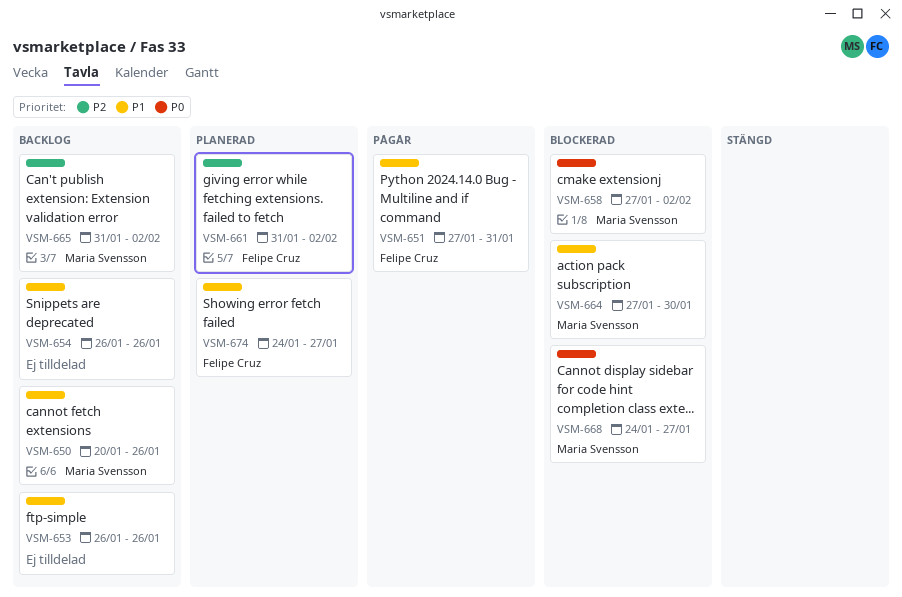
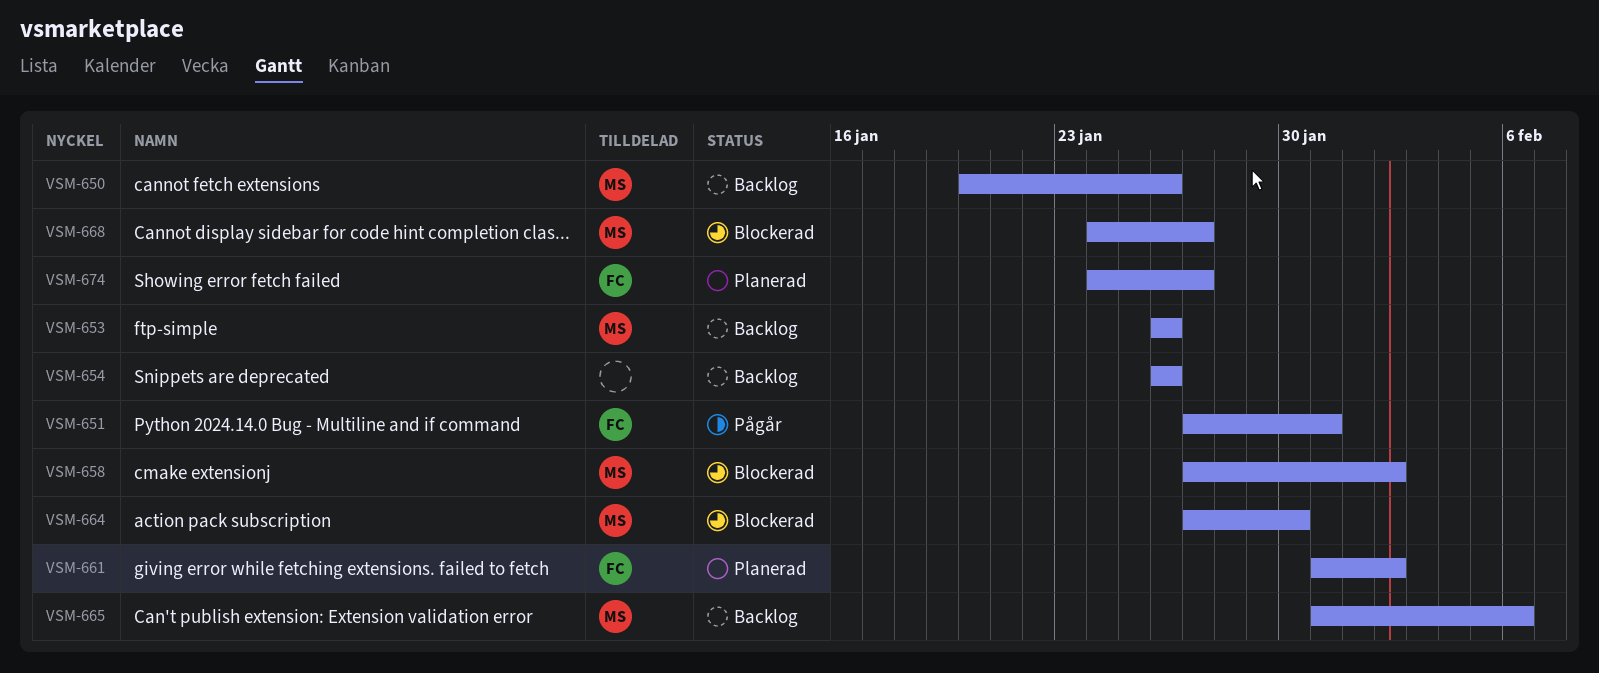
VSM-653, owner: none -> Maria Svensson
VSM-665, due: Feb 2 -> Feb 6

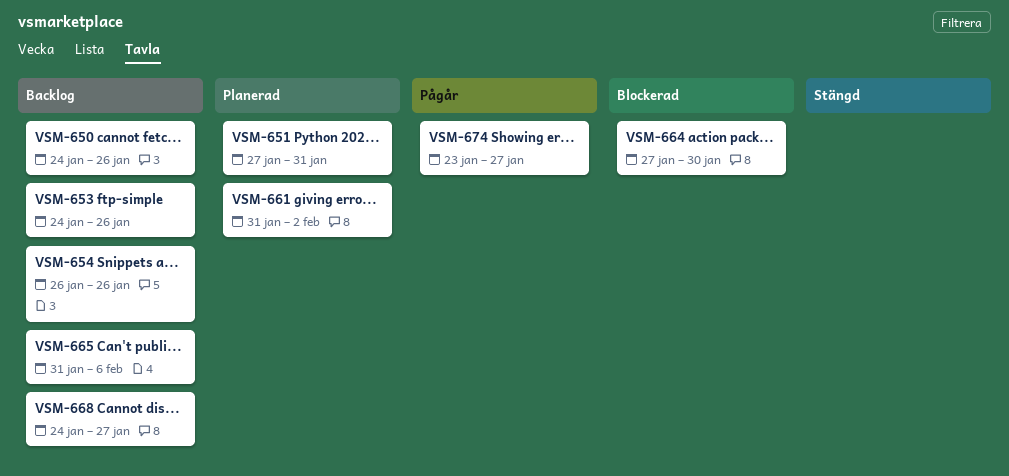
VSM-650, start: Jan 20 -> Jan 24
VSM-651, status: Pågår -> Planerad
VSM-653, start: Jan 26 -> Jan 24
VSM-658: present -> none
VSM-668, status: Blockerad -> Backlog
VSM-674, status: Planerad -> Pågår
VSM-674, start: Jan 24 -> Jan 23

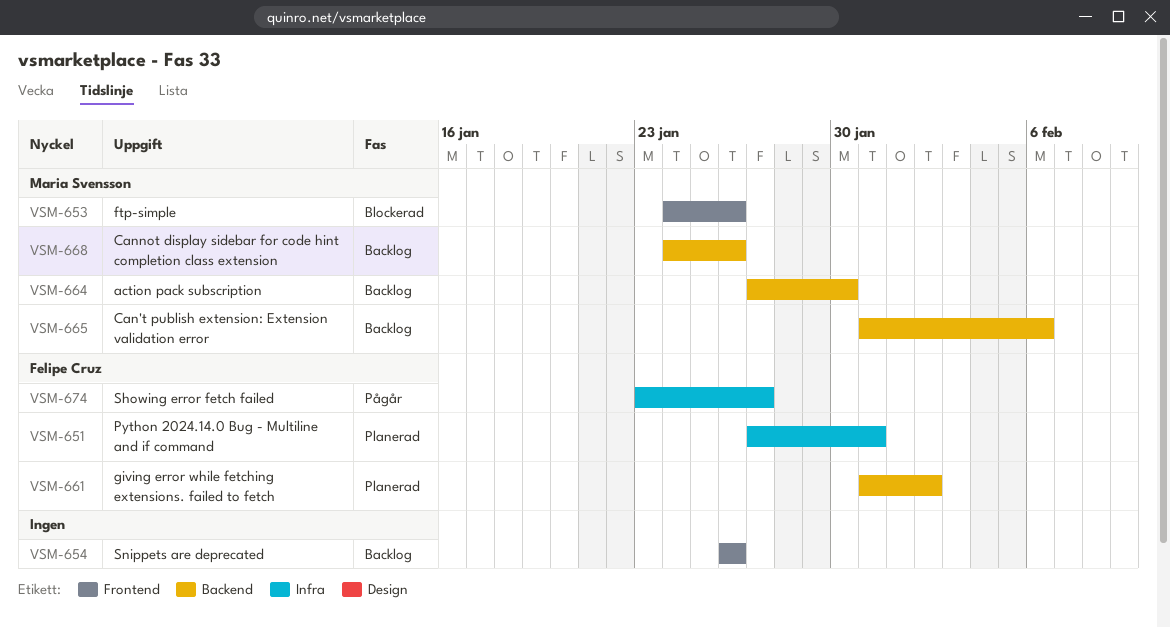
VSM-650: present -> none
VSM-653, status: Backlog -> Blockerad
VSM-664, status: Blockerad -> Backlog
VSM-668, due: Jan 27 -> Jan 26

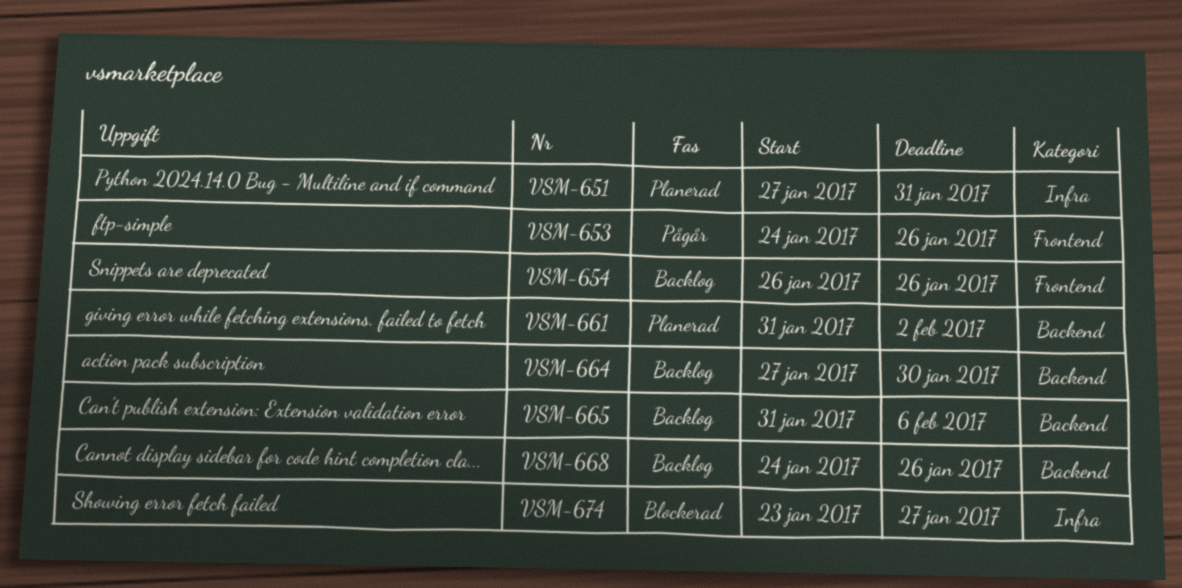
VSM-653, status: Blockerad -> Pågår
VSM-674, status: Pågår -> Blockerad

